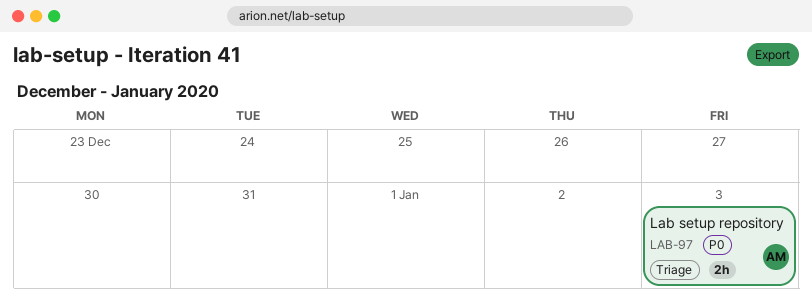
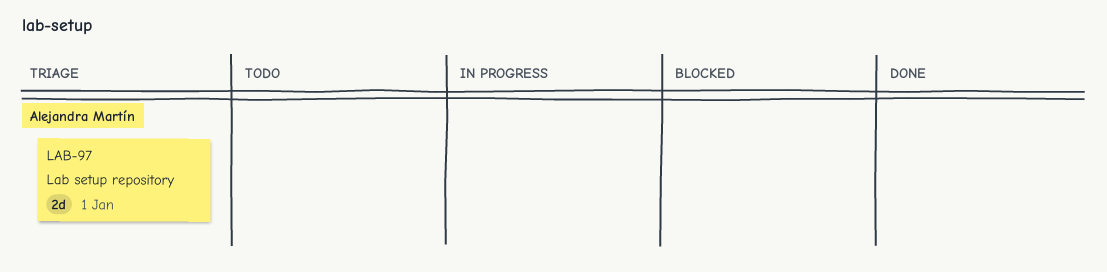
LAB-97, estimate: 2h -> 2d
LAB-97, due: Jan 3 -> Jan 1

